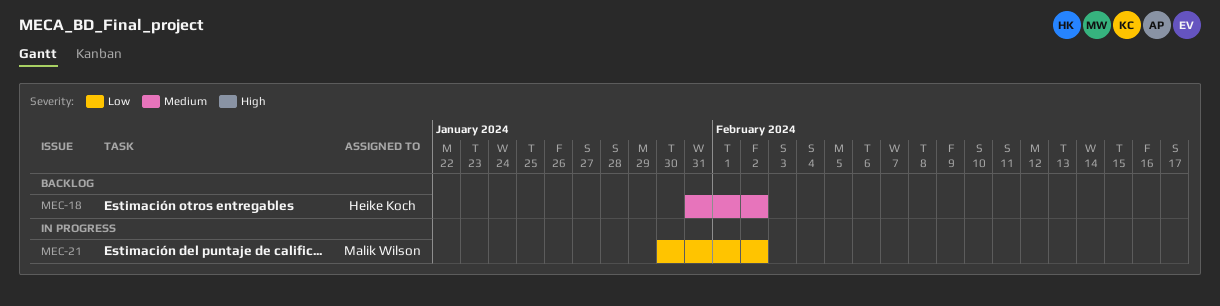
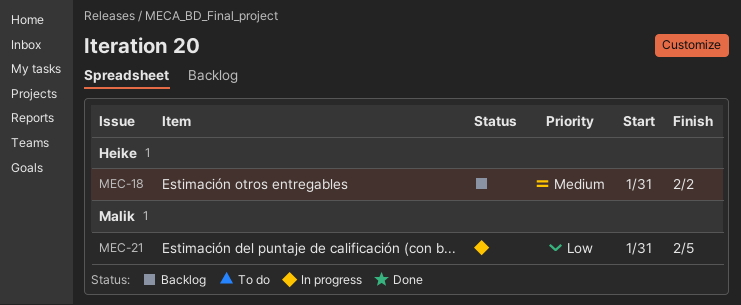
MEC-21, start: Jan 30 -> Jan 31
MEC-21, due: Feb 2 -> Feb 5

